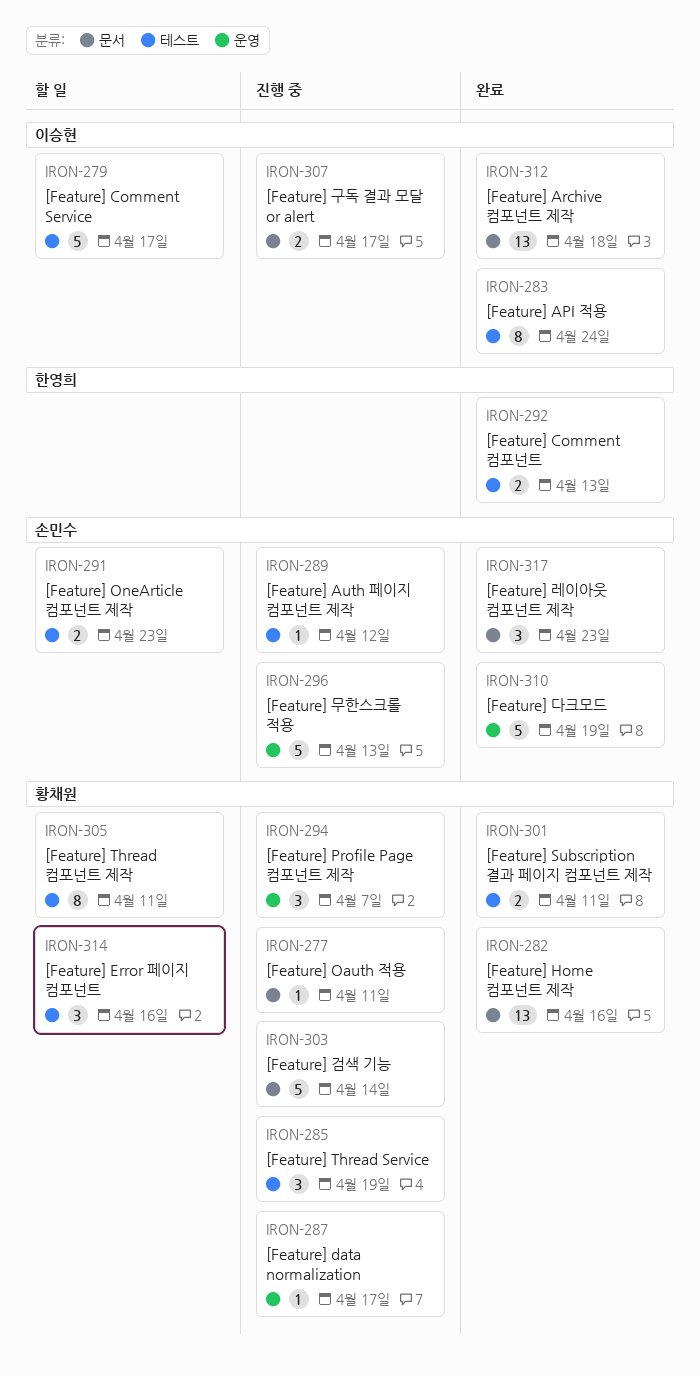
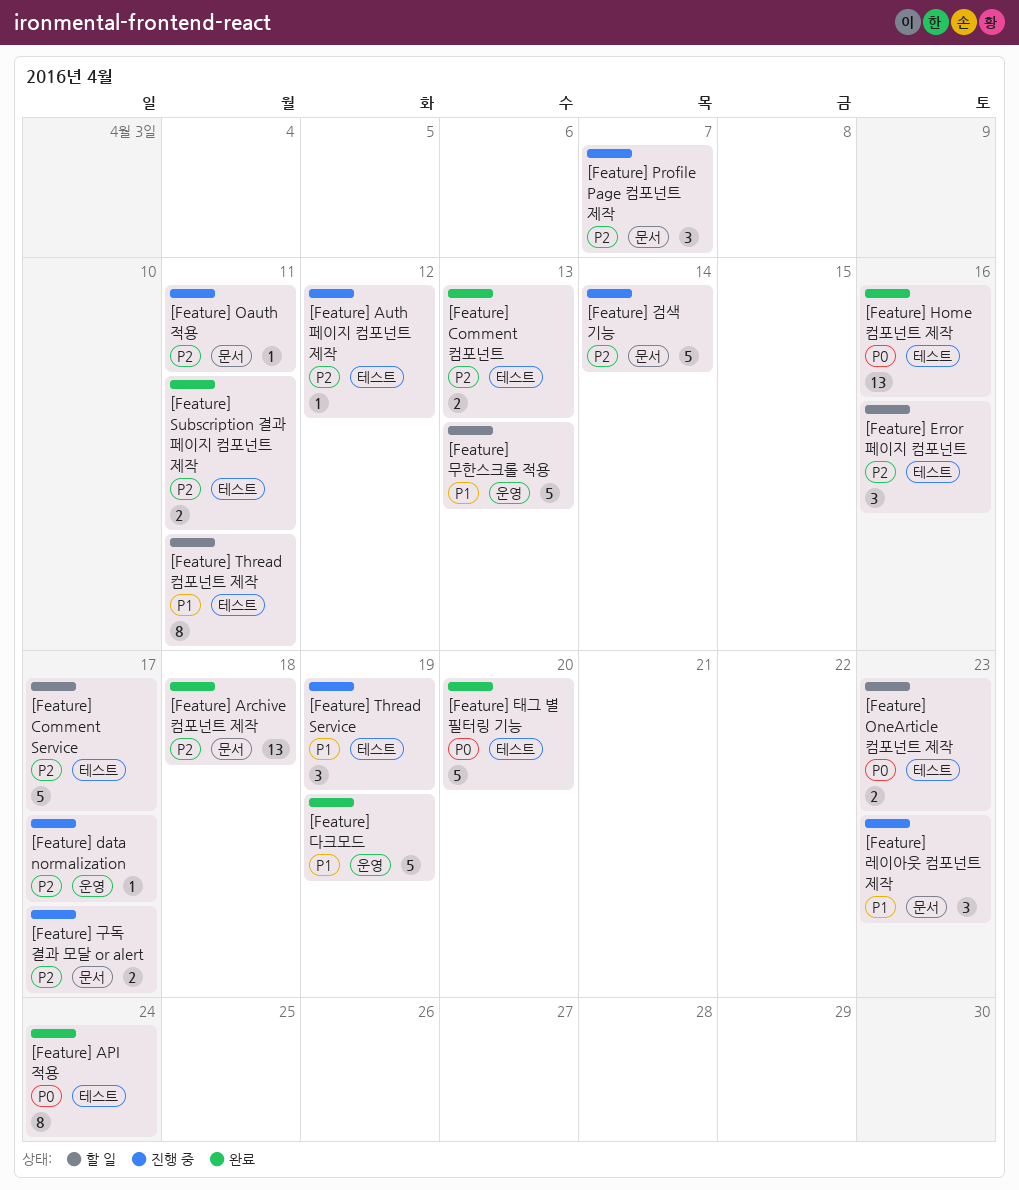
[Feature] Home 컴포넌트 제작, label: 문서 -> 테스트
[Feature] Profile Page 컴포넌트 제작, label: 운영 -> 문서
[Feature] 레이아웃 컴포넌트 제작, status: 완료 -> 진행 중
[Feature] 무한스크롤 적용, status: 진행 중 -> 할 일
[Feature] 태그 별 필터링 기능: none -> present

